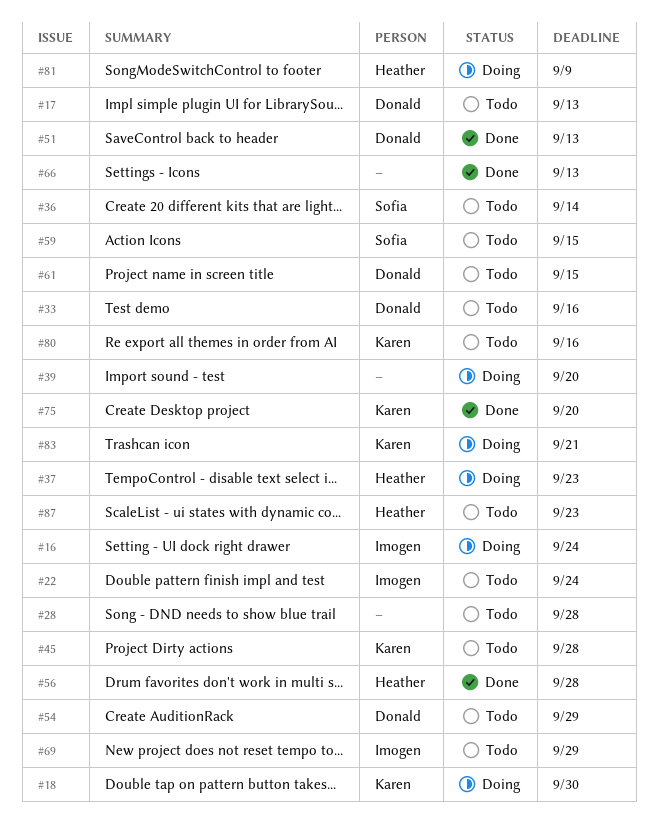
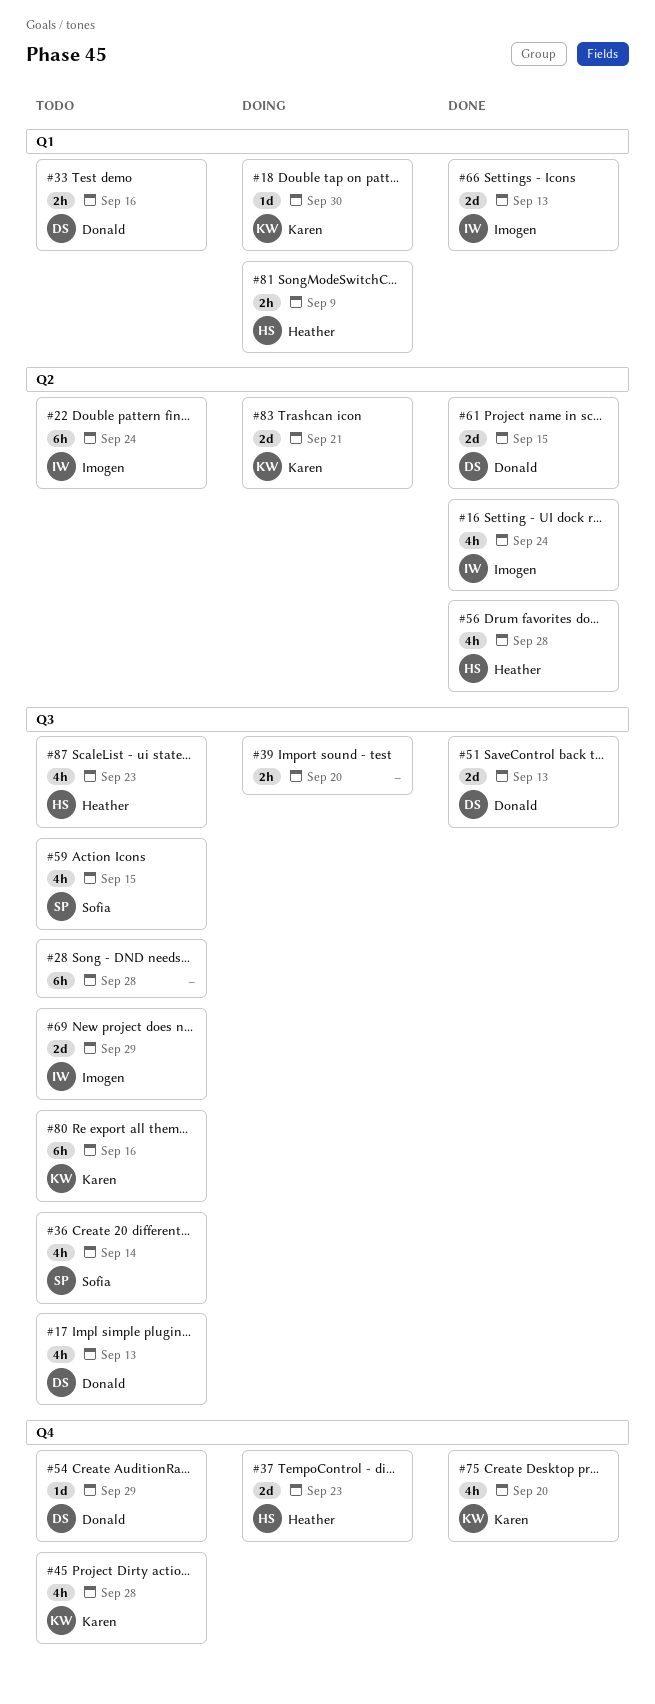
#16, status: Doing -> Done
#61, status: Todo -> Done
#66, owner: none -> Imogen

